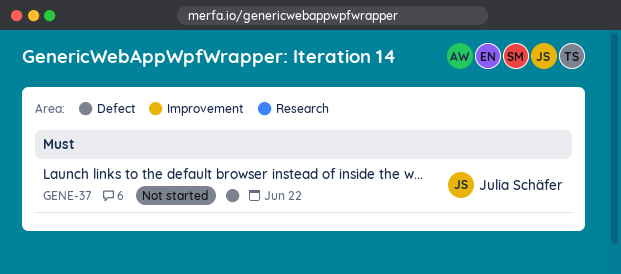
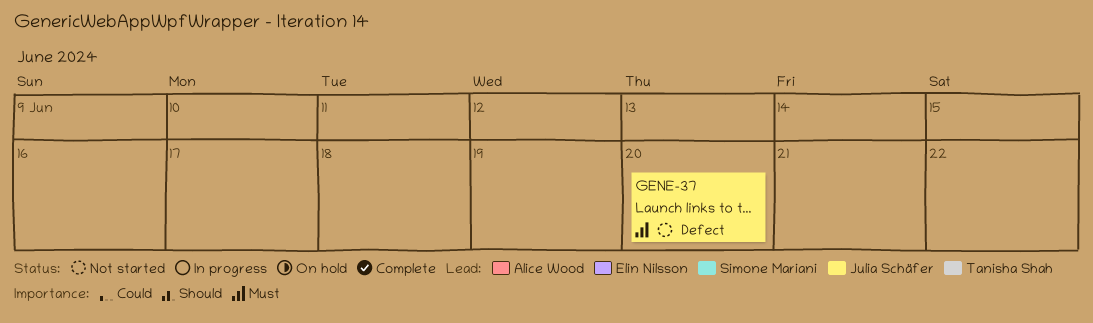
GENE-37, due: Jun 22 -> Jun 20

